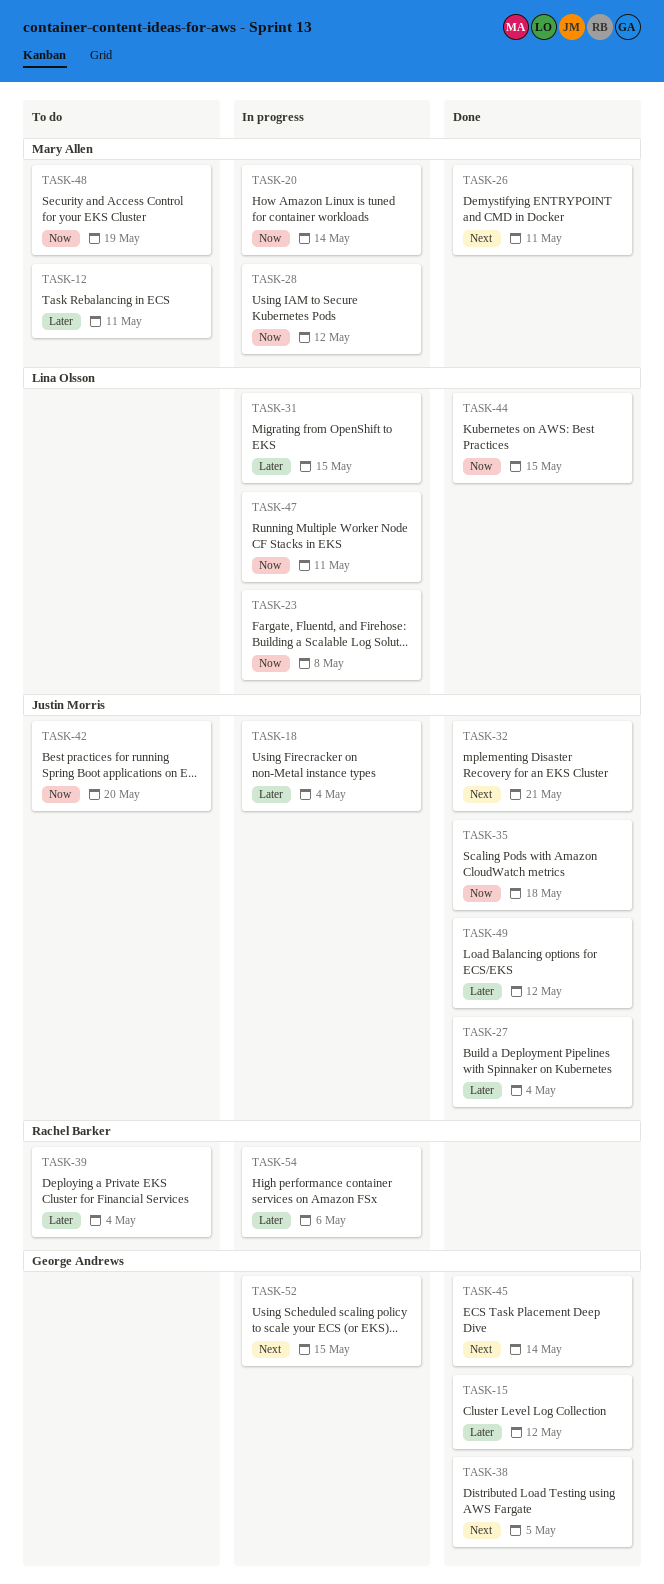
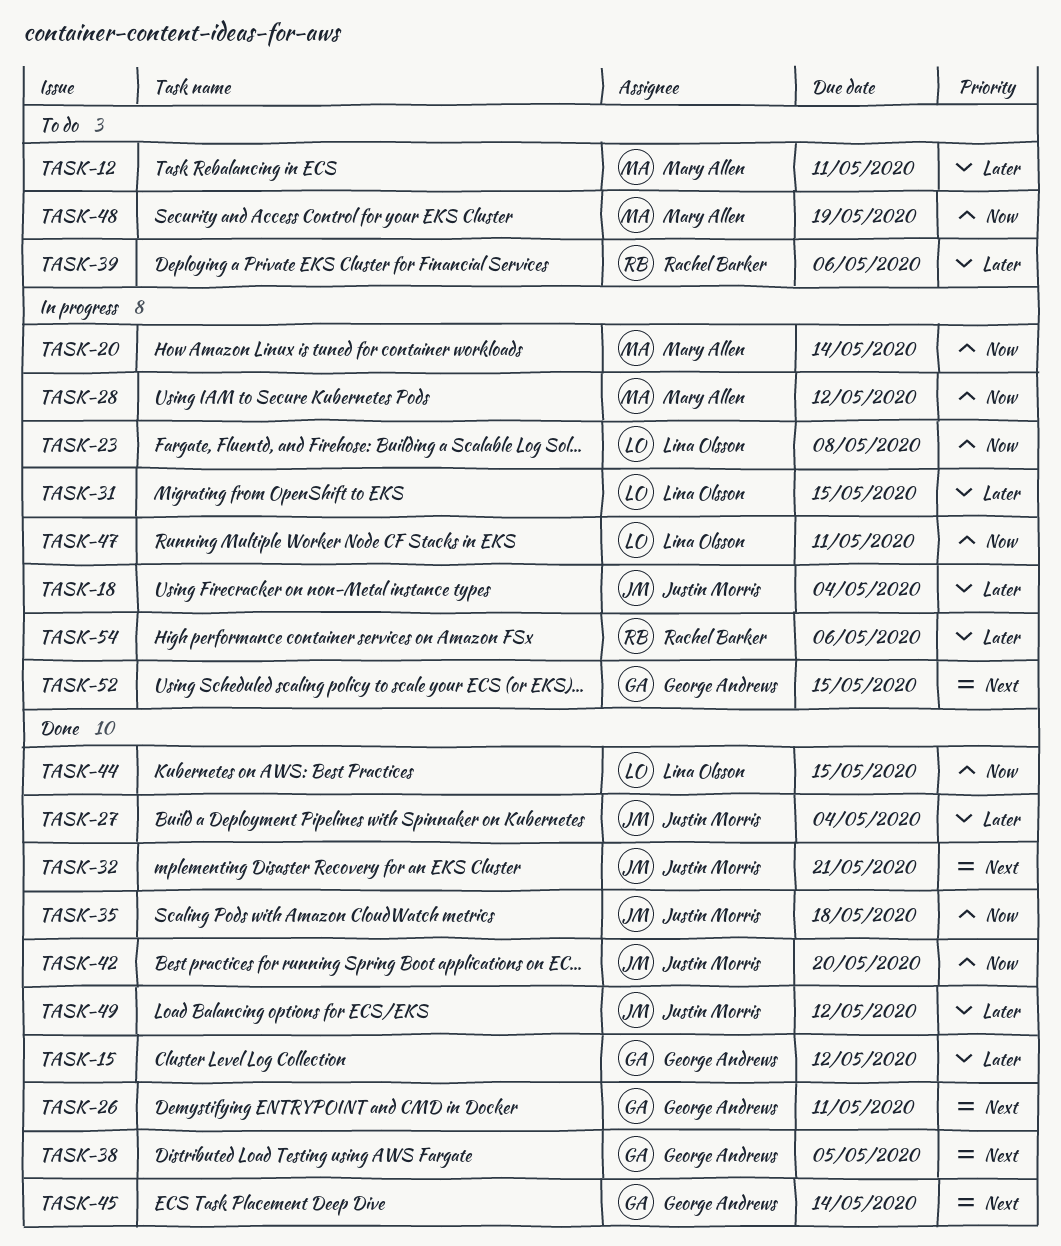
TASK-26, owner: Mary Allen -> George Andrews
TASK-39, due: May 4 -> May 6
TASK-42, status: To do -> Done

